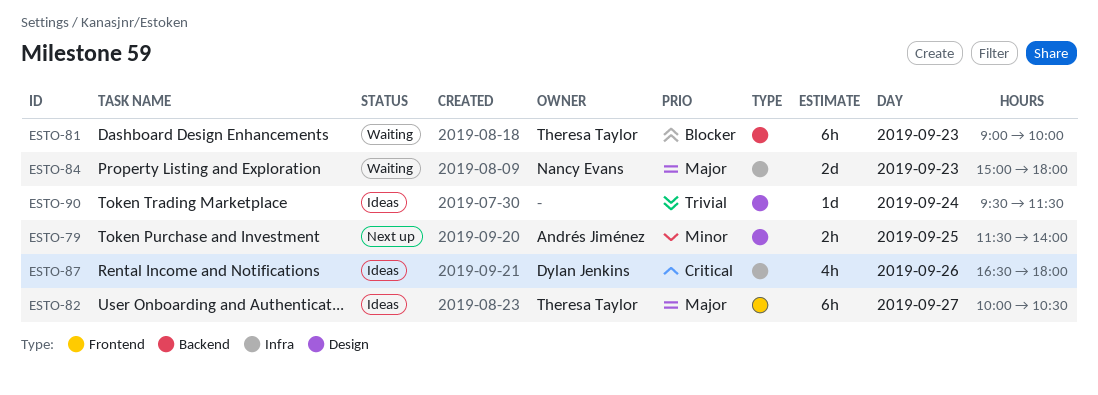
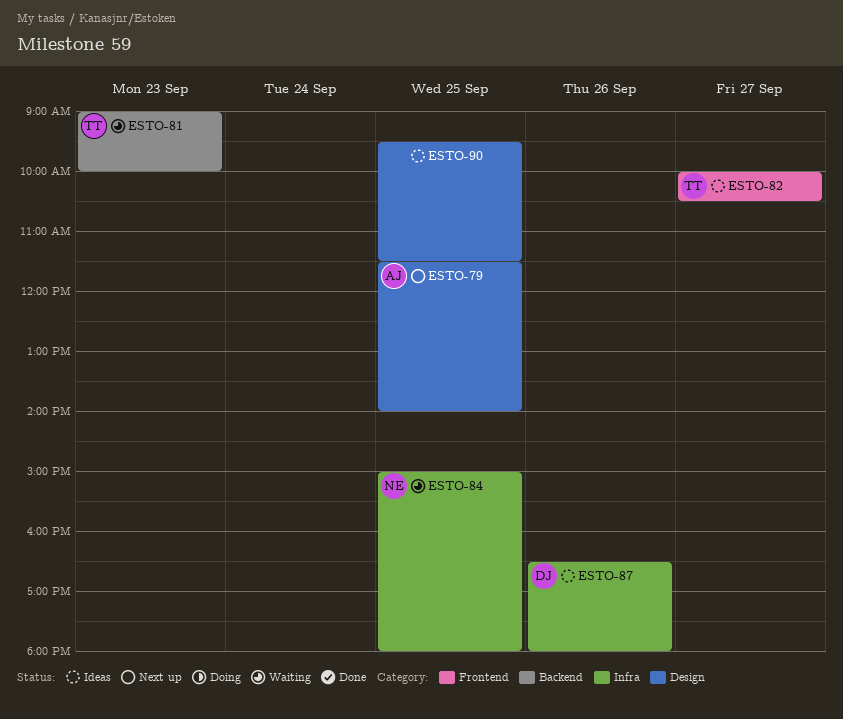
ESTO-84, day: Sep 23 -> Sep 25
ESTO-90, day: Sep 24 -> Sep 25

